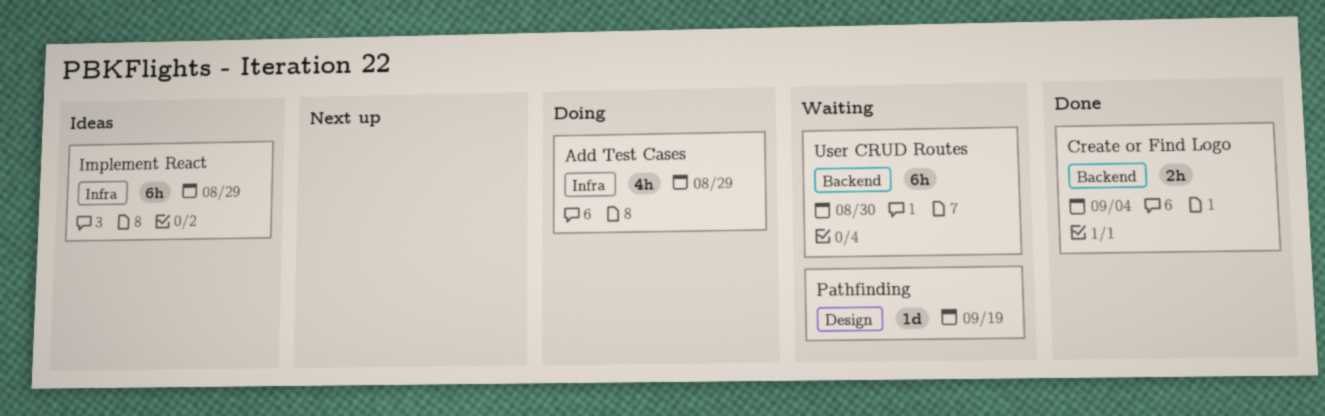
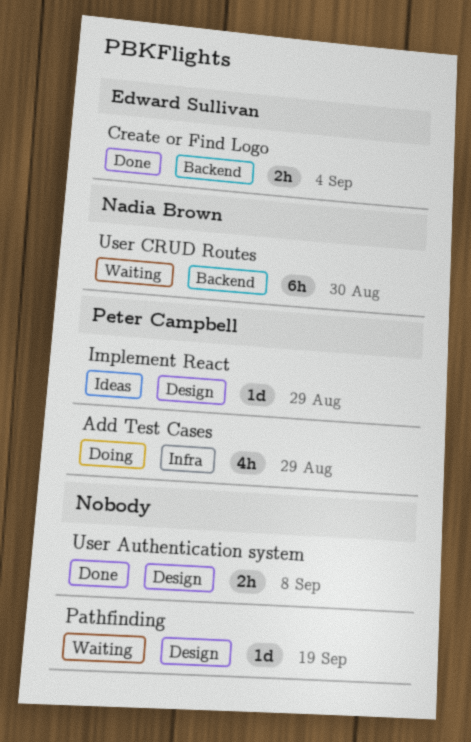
Implement React, label: Infra -> Design
Implement React, estimate: 6h -> 1d
User Authentication system: none -> present

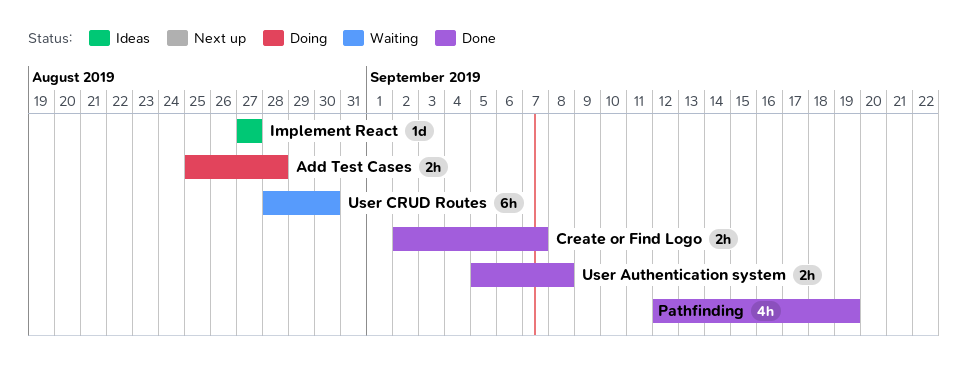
Add Test Cases, estimate: 4h -> 2h
Add Test Cases, due: Aug 29 -> Aug 28
Create or Find Logo, due: Sep 4 -> Sep 7
Implement React, due: Aug 29 -> Aug 27
Pathfinding, status: Waiting -> Done
Pathfinding, estimate: 1d -> 4h

